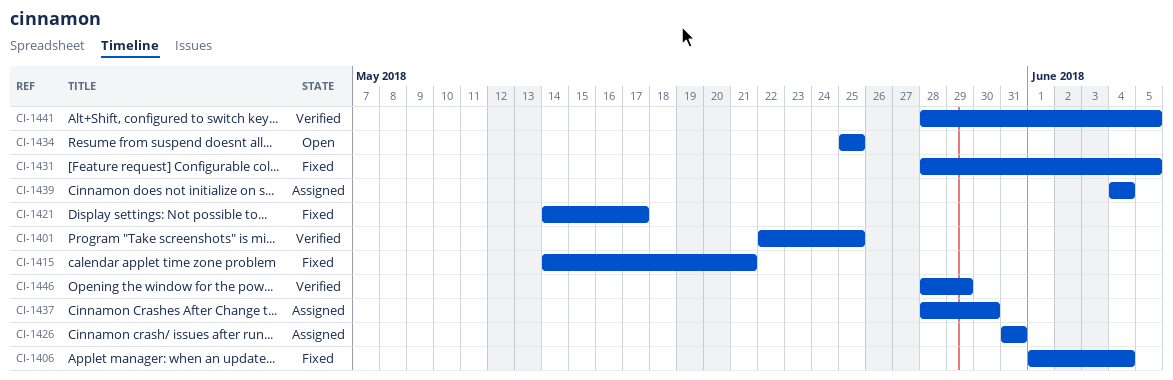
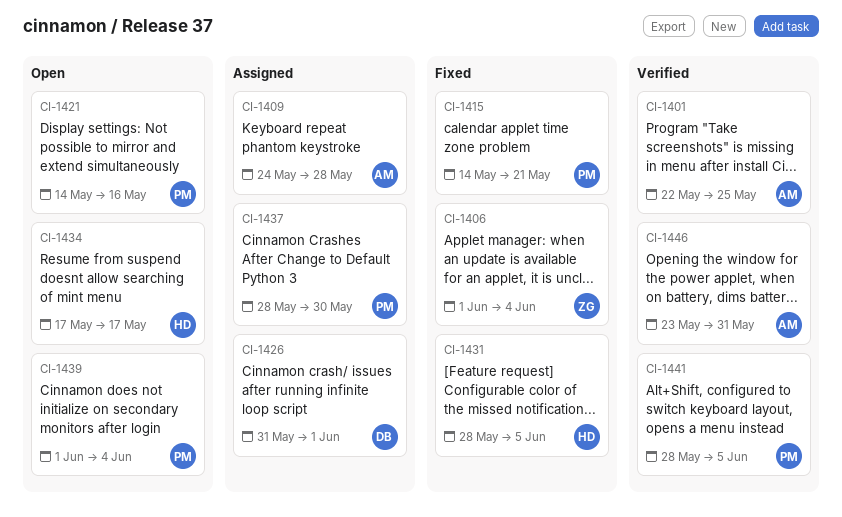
CI-1409: none -> present
CI-1421, status: Fixed -> Open
CI-1421, due: May 17 -> May 16
CI-1426, due: May 31 -> Jun 1
CI-1434, start: May 25 -> May 17
CI-1434, due: May 25 -> May 17
CI-1439, status: Assigned -> Open
CI-1439, start: Jun 4 -> Jun 1
CI-1446, start: May 28 -> May 23
CI-1446, due: May 29 -> May 31

